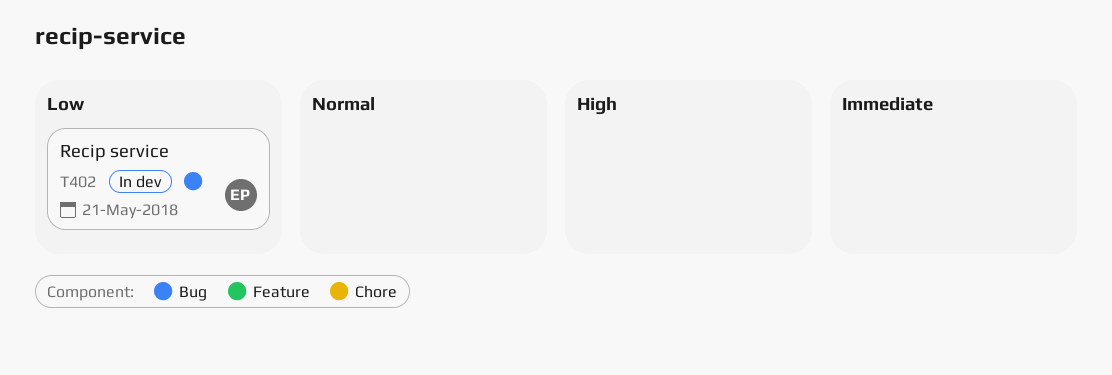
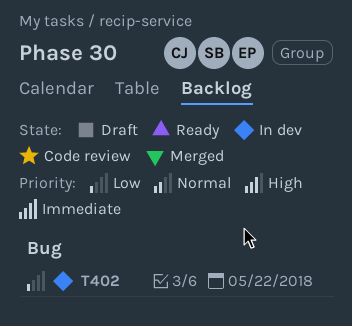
T402, due: May 21 -> May 22

